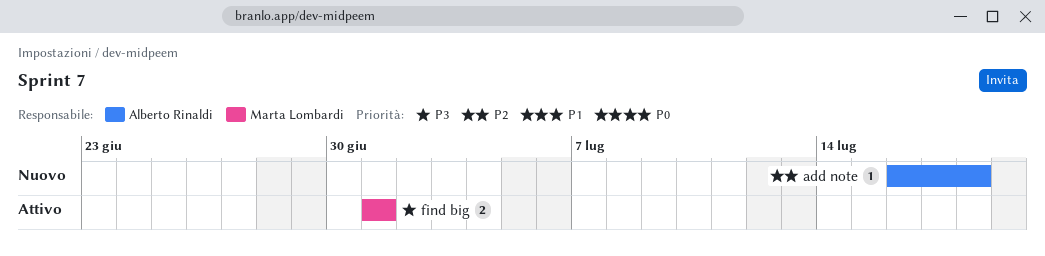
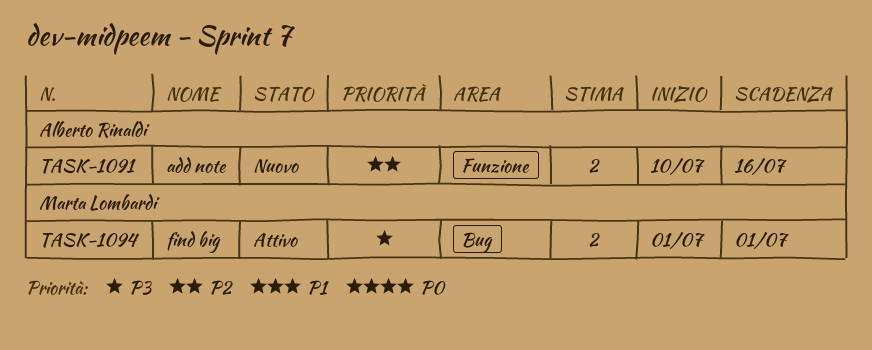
add note, estimate: 1 -> 2
add note, start: Jul 16 -> Jul 10
add note, due: Jul 18 -> Jul 16

